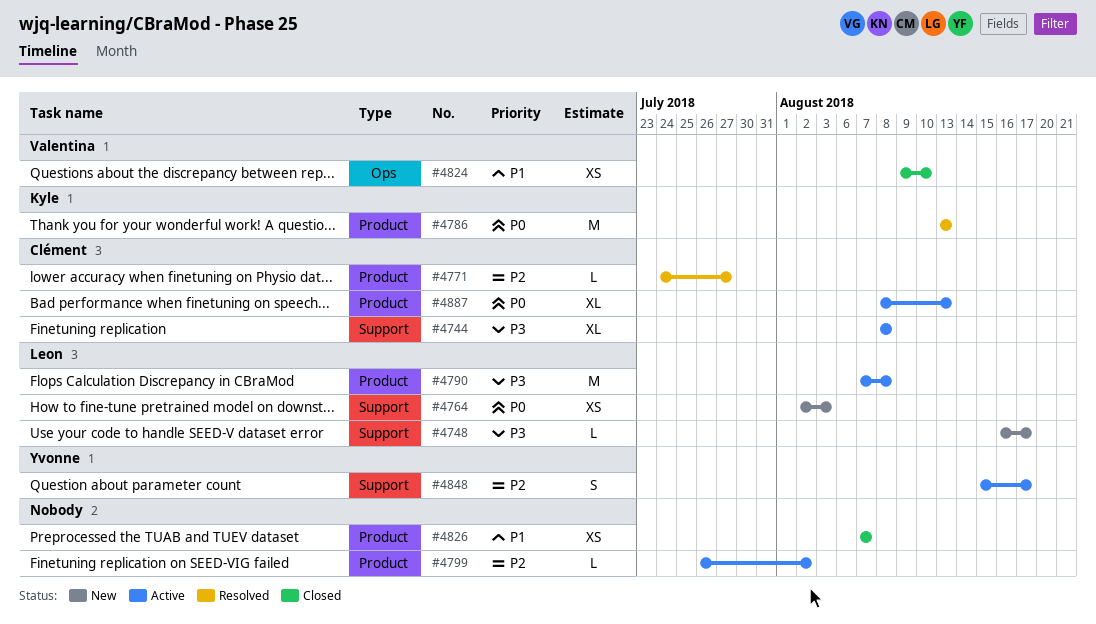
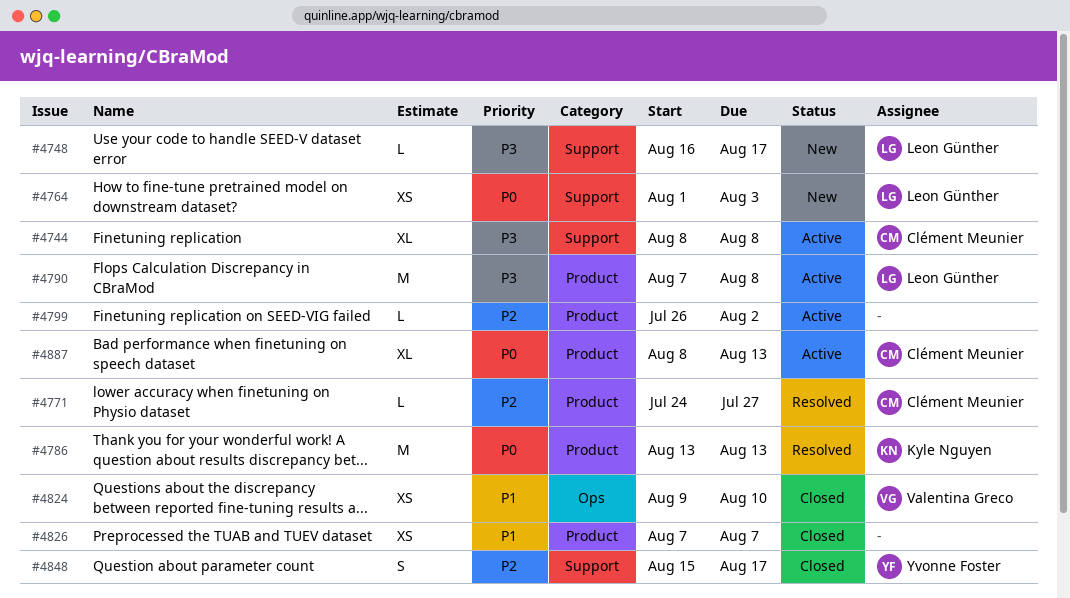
#4764, start: Aug 2 -> Aug 1
#4848, status: Active -> Closed

